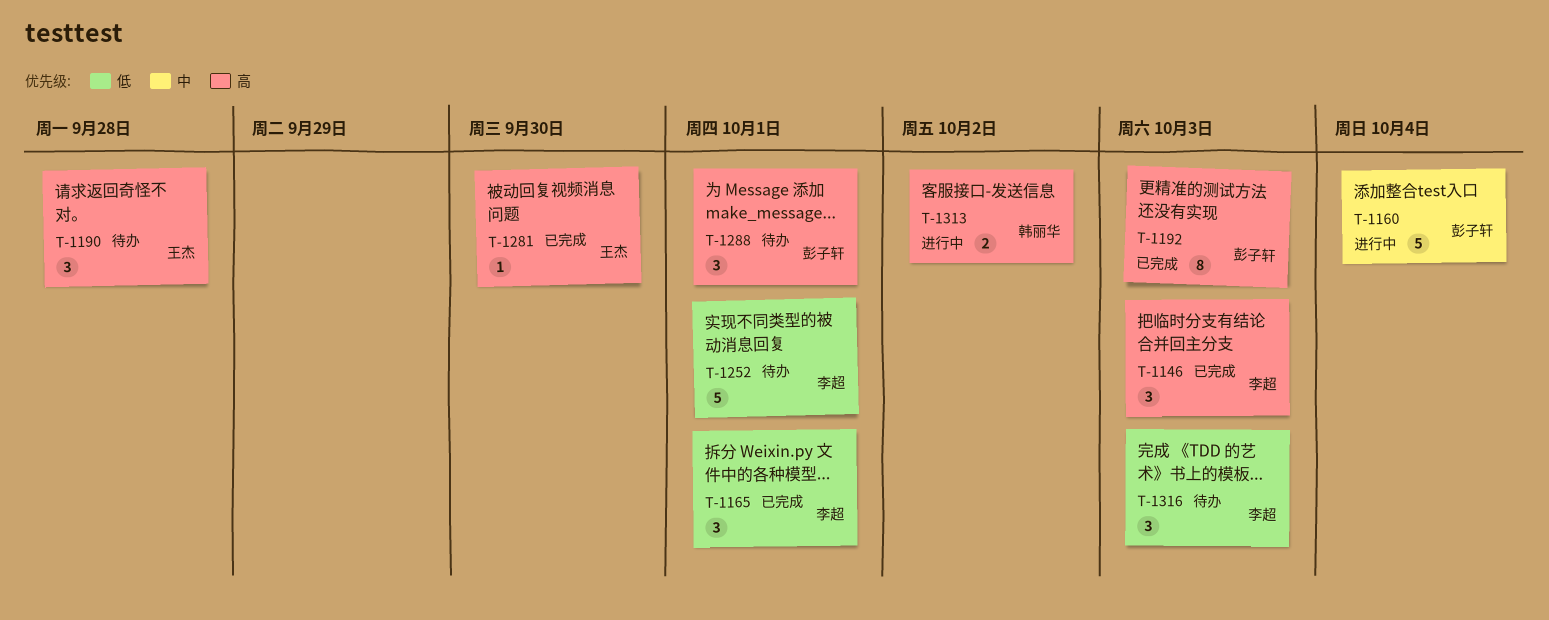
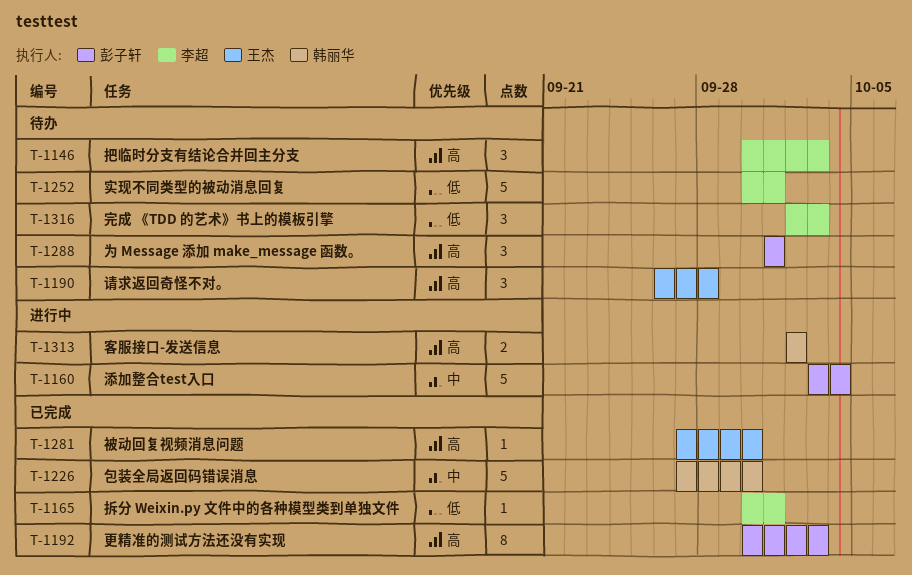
T-1146, status: 已完成 -> 待办
T-1165, estimate: 3 -> 1
T-1226: none -> present

